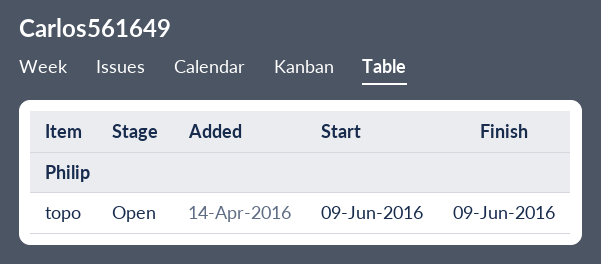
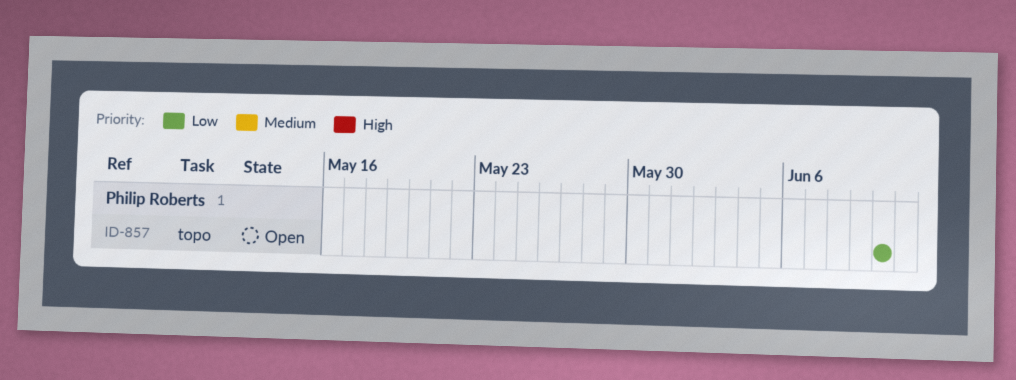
topo, start: Jun 9 -> Jun 10
topo, due: Jun 9 -> Jun 10

